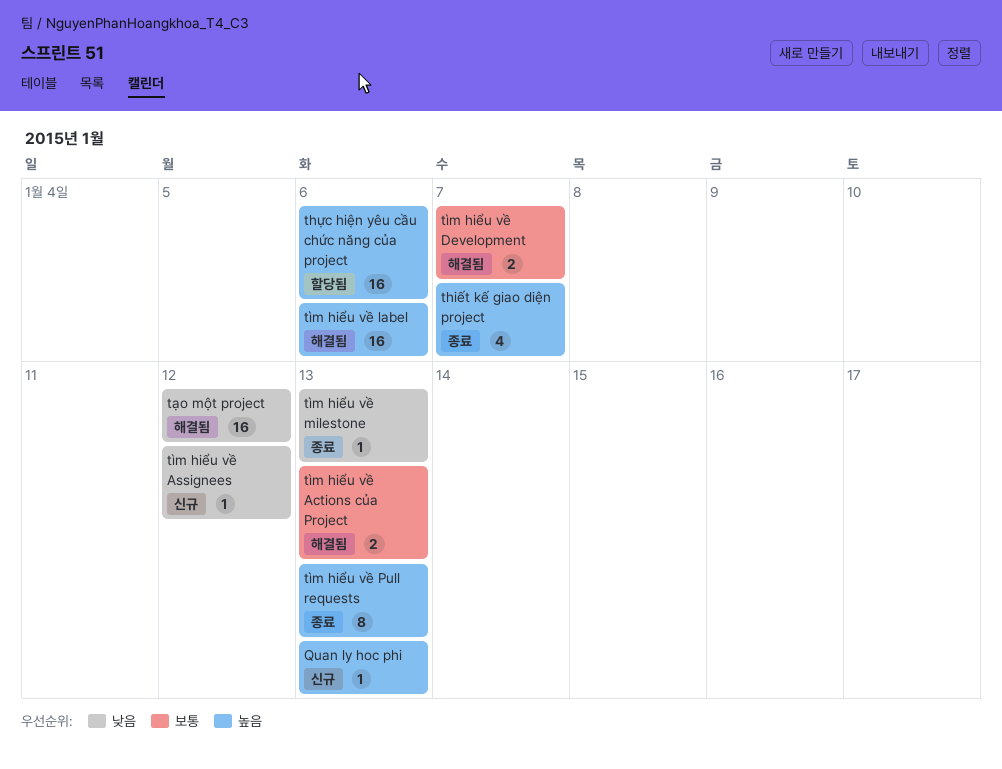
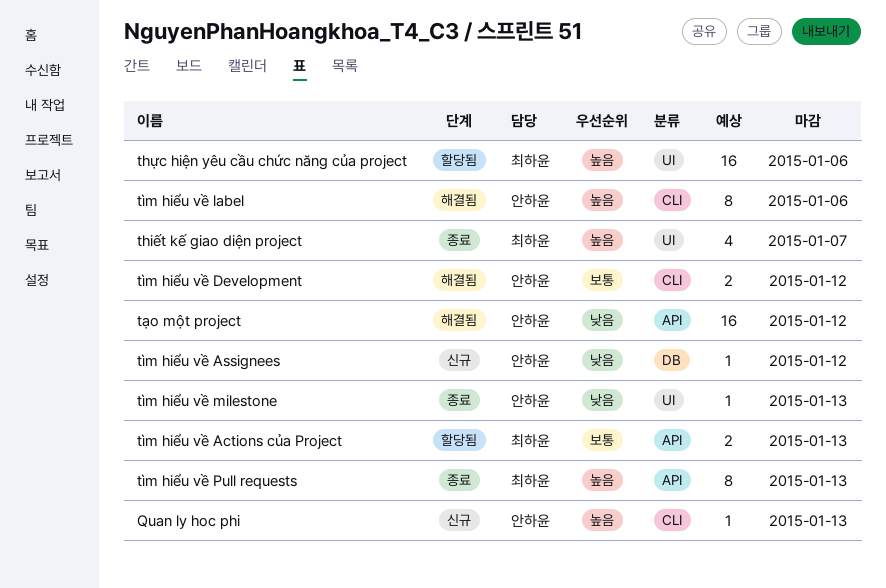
tìm hiểu về Actions của Project, status: 해결됨 -> 할당됨
tìm hiểu về Development, due: Jan 7 -> Jan 12
tìm hiểu về label, estimate: 16 -> 8

